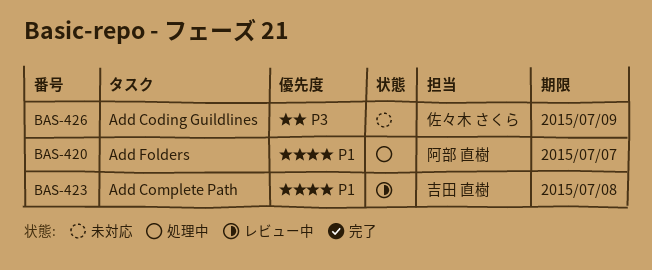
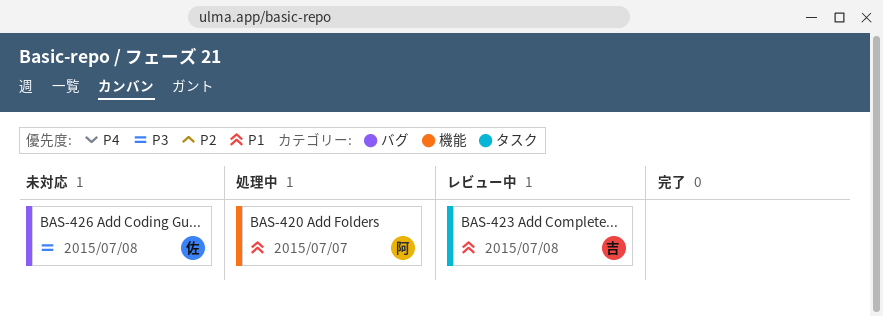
BAS-426, due: Jul 9 -> Jul 8

